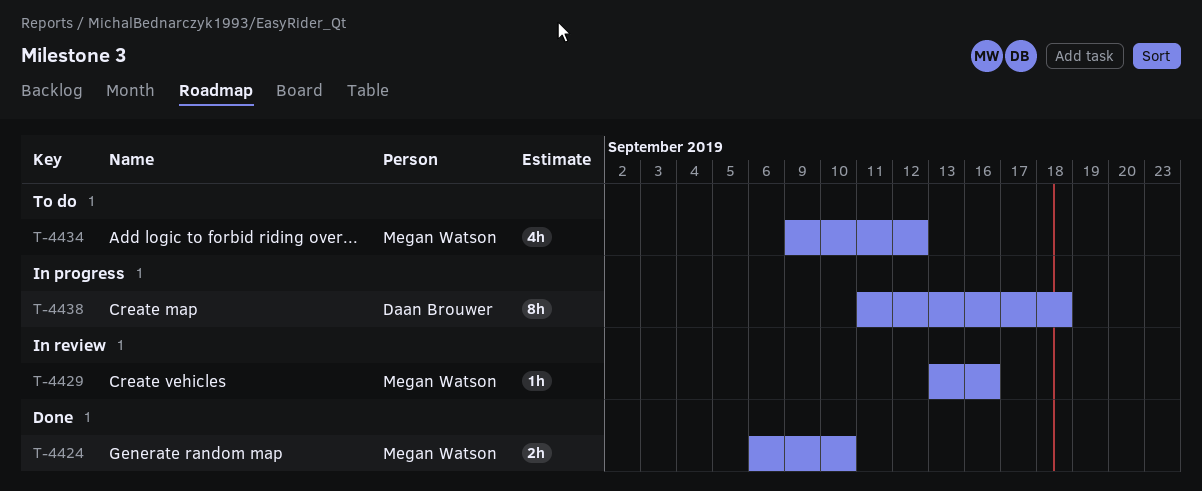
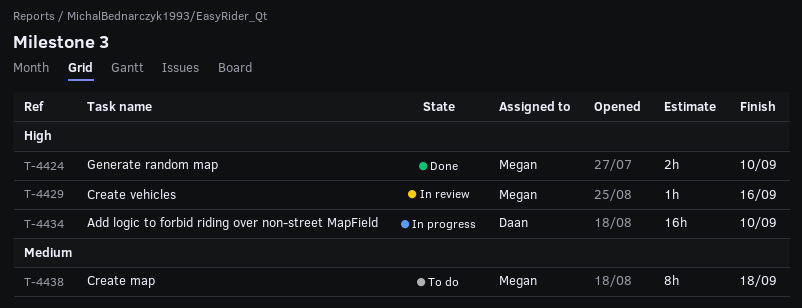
T-4434, status: To do -> In progress
T-4434, owner: Megan Watson -> Daan Brouwer
T-4434, estimate: 4h -> 16h
T-4434, due: Sep 12 -> Sep 10
T-4438, status: In progress -> To do
T-4438, owner: Daan Brouwer -> Megan Watson

